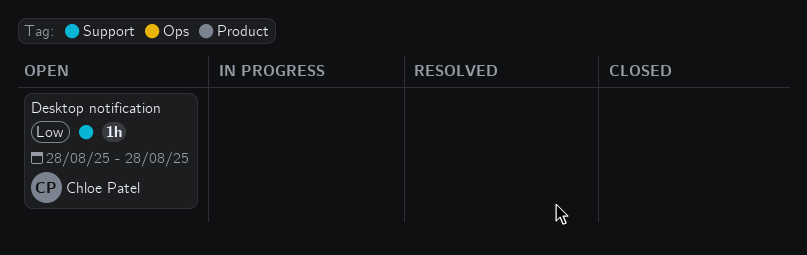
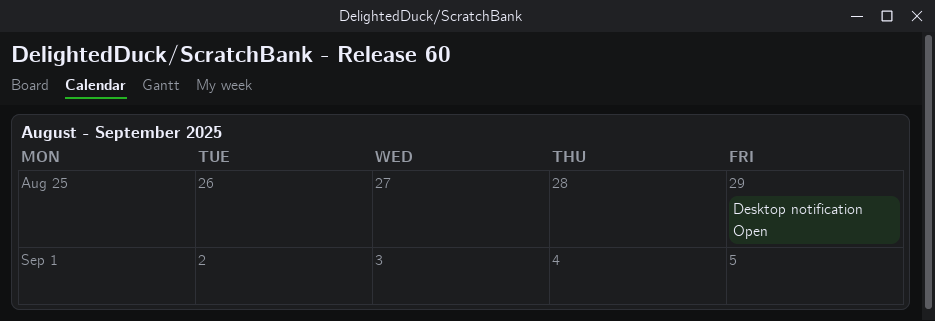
Desktop notification, due: Aug 28 -> Aug 29

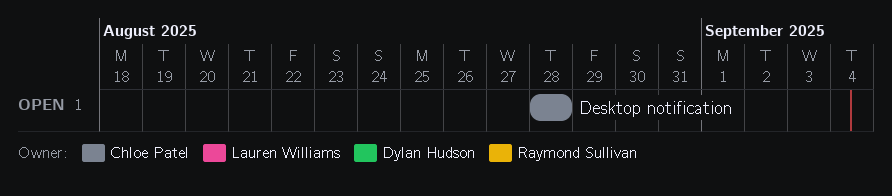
Desktop notification, due: Aug 29 -> Aug 28

